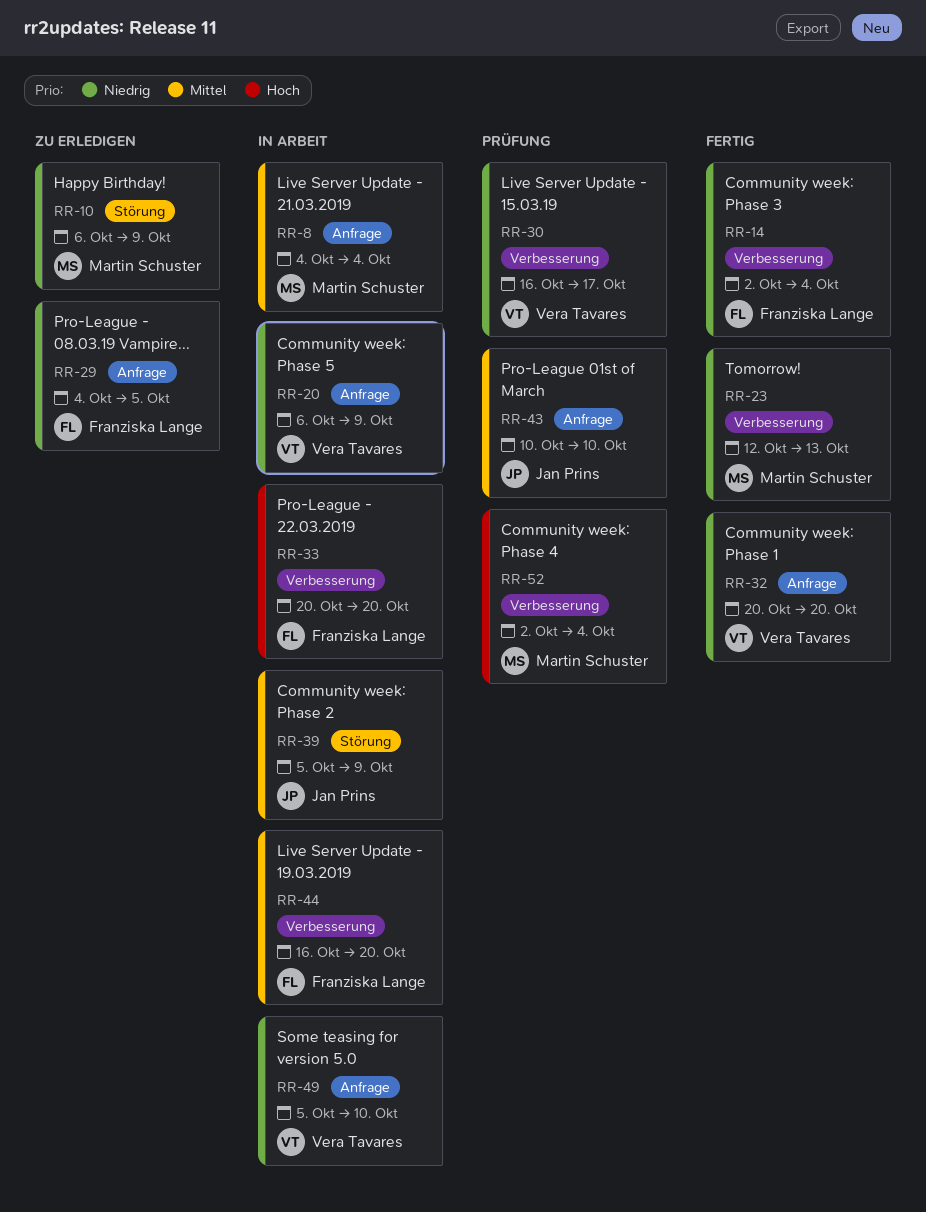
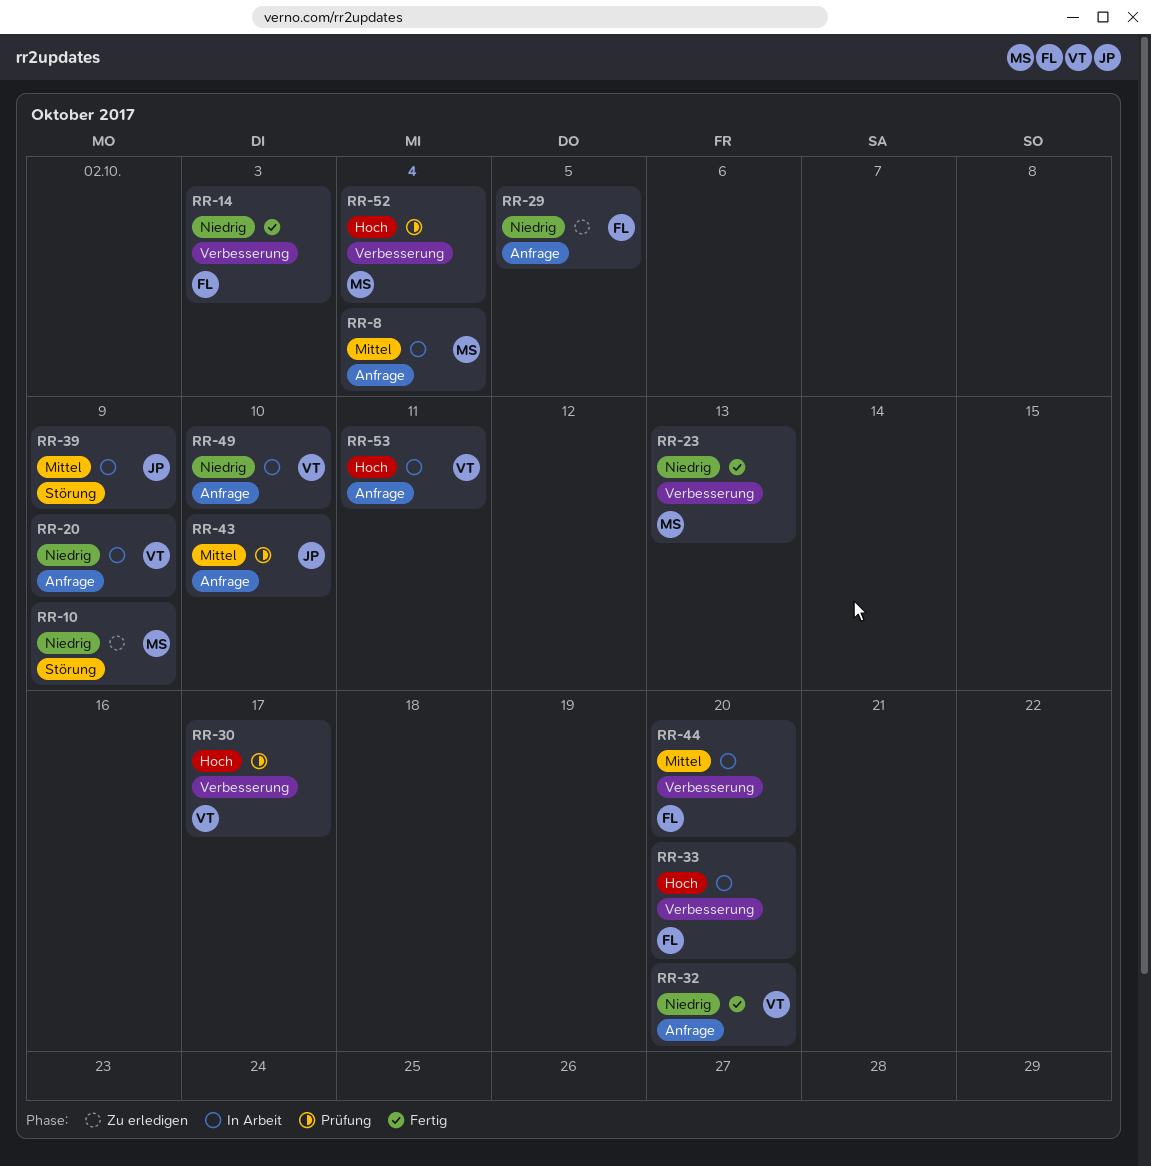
RR-14, due: Oct 4 -> Oct 3
RR-30, priority: Niedrig -> Hoch
RR-53: none -> present

